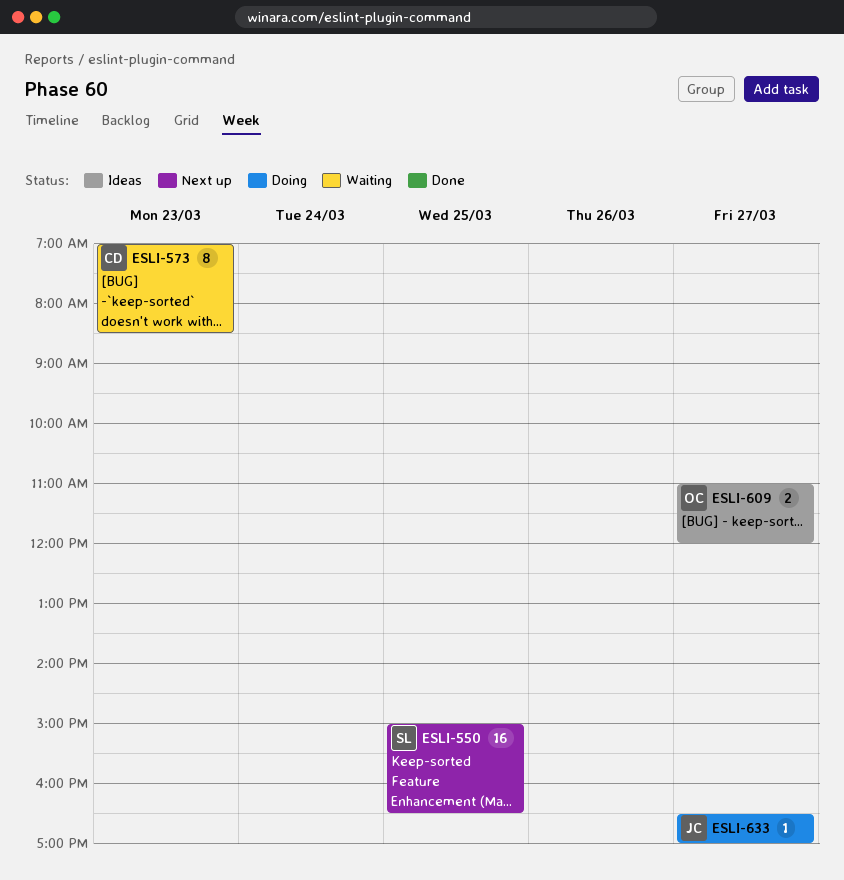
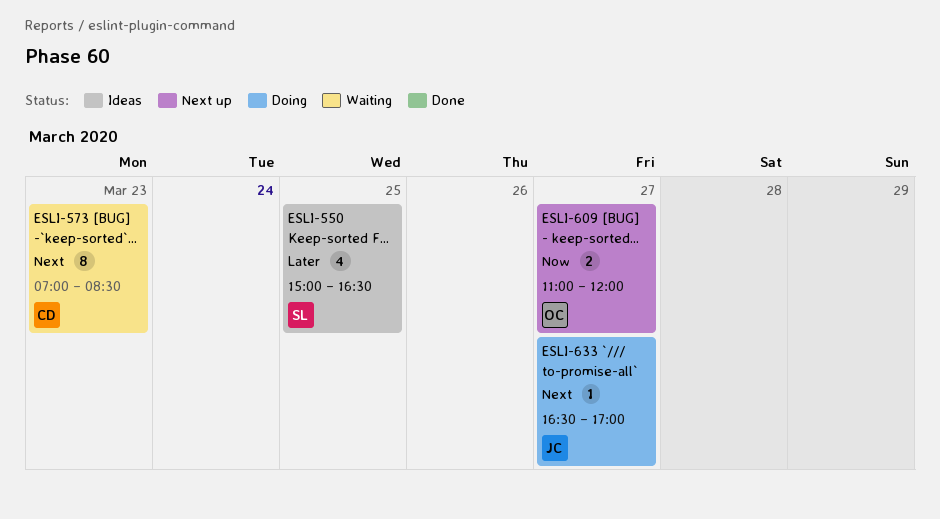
ESLI-550, status: Next up -> Ideas
ESLI-550, estimate: 16 -> 4
ESLI-609, status: Ideas -> Next up

